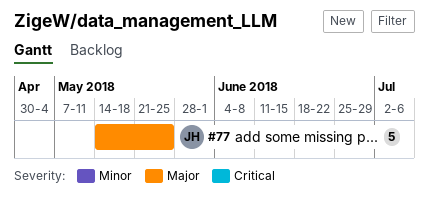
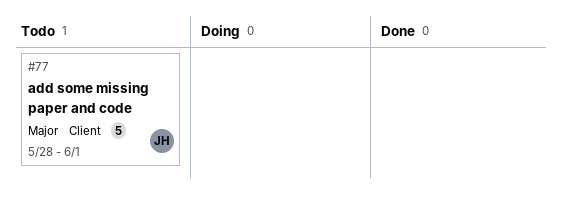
#77, start: May 14 -> May 28
#77, due: May 25 -> Jun 1

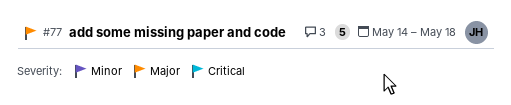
#77, start: May 28 -> May 14
#77, due: Jun 1 -> May 18

